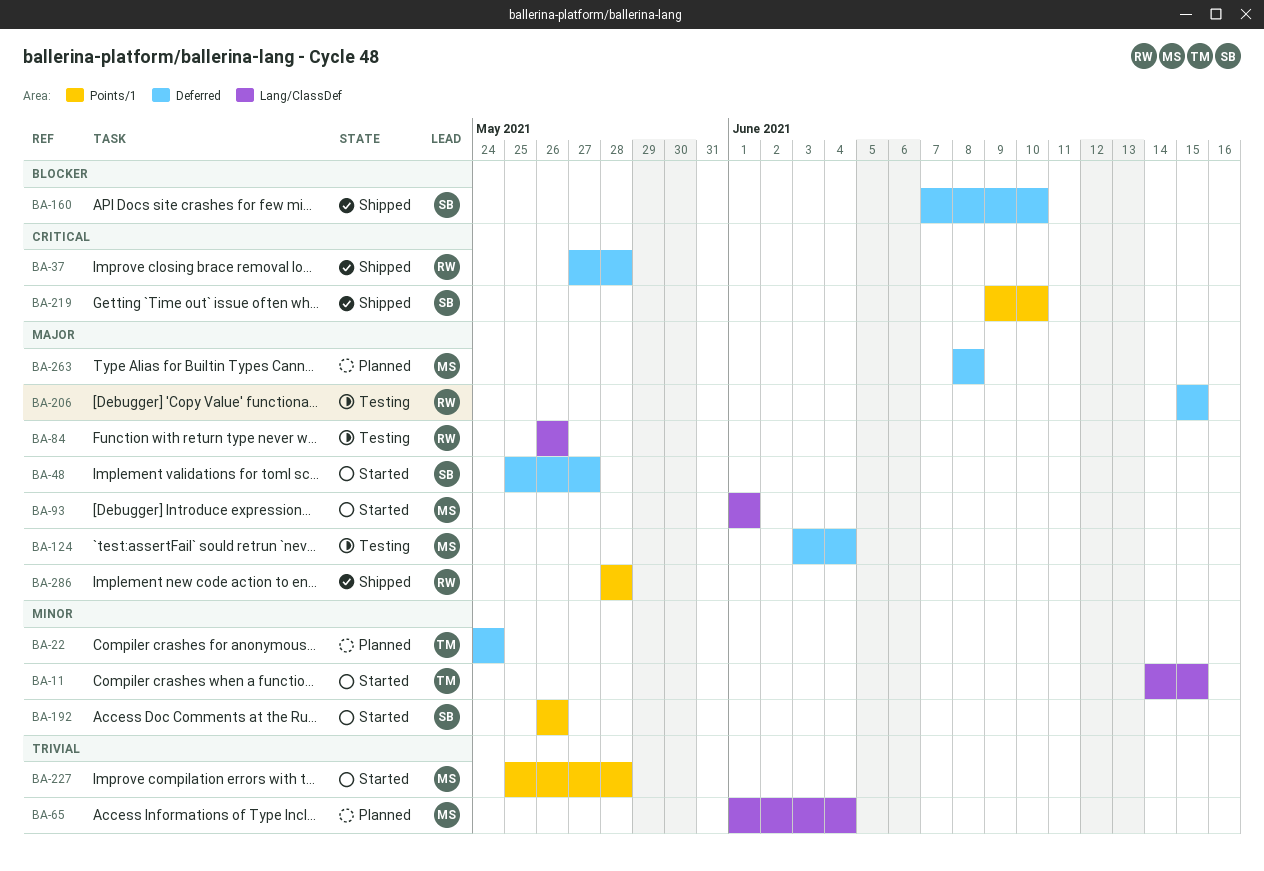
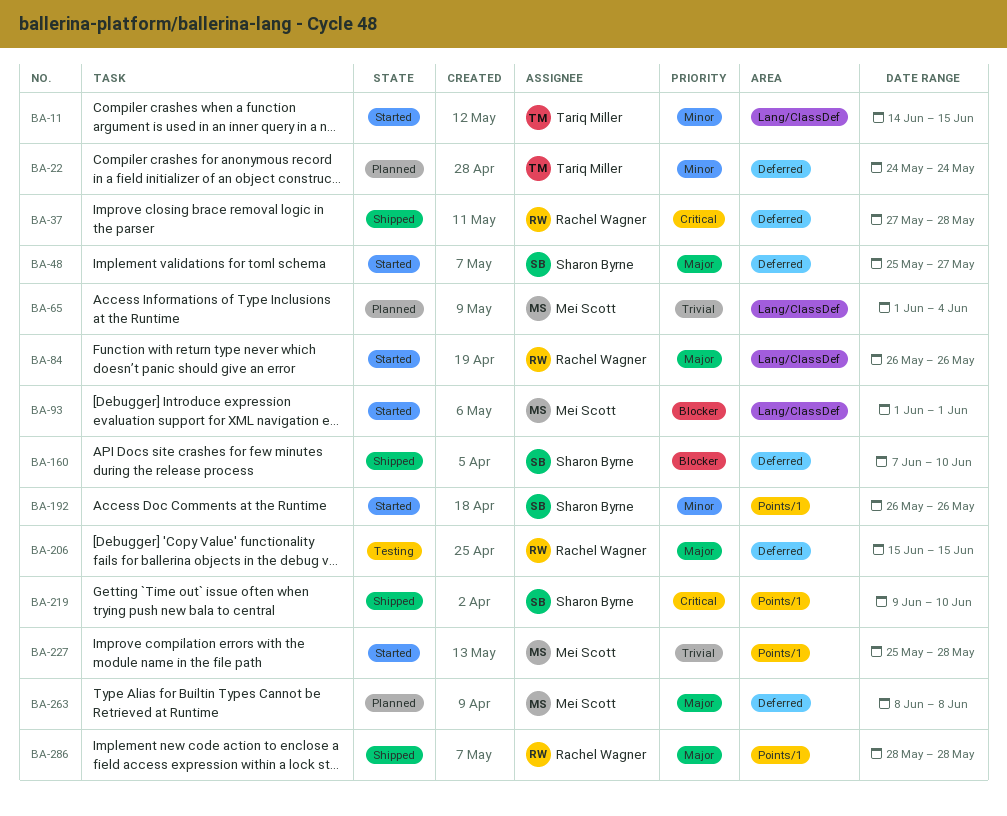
BA-84, status: Testing -> Started
BA-93, priority: Major -> Blocker
BA-124: present -> none

